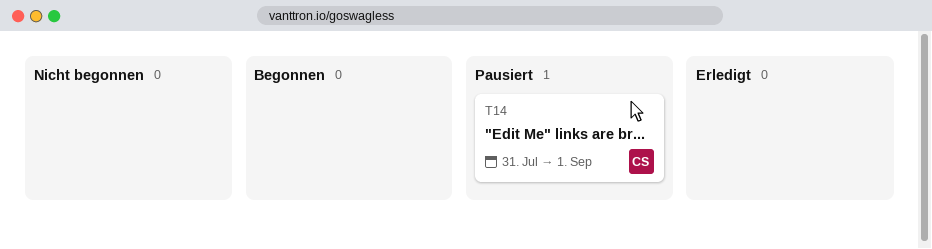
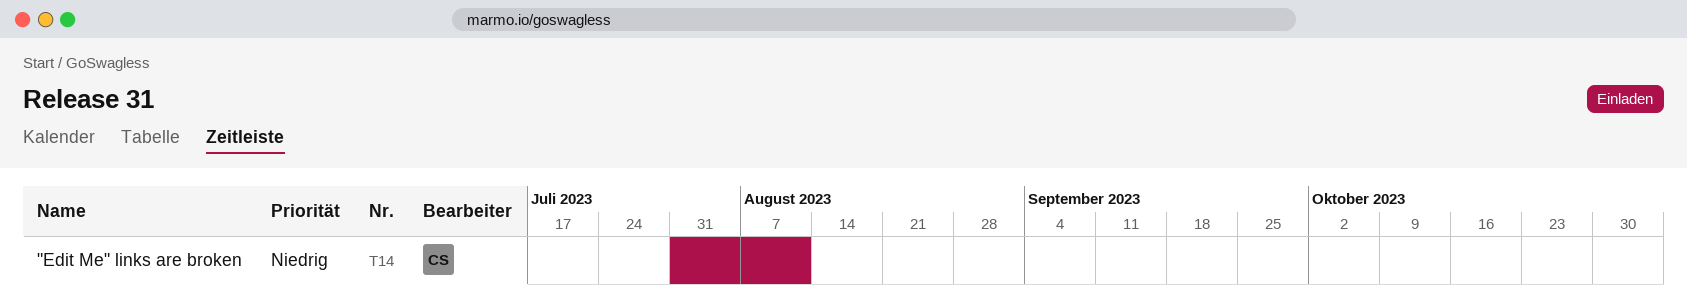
T14, due: Sep 1 -> Aug 11

